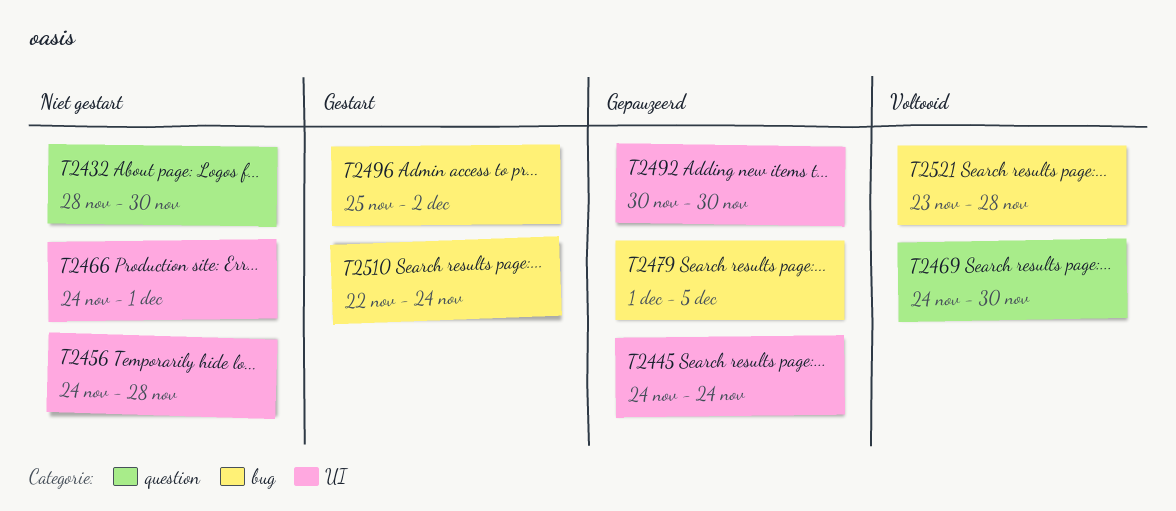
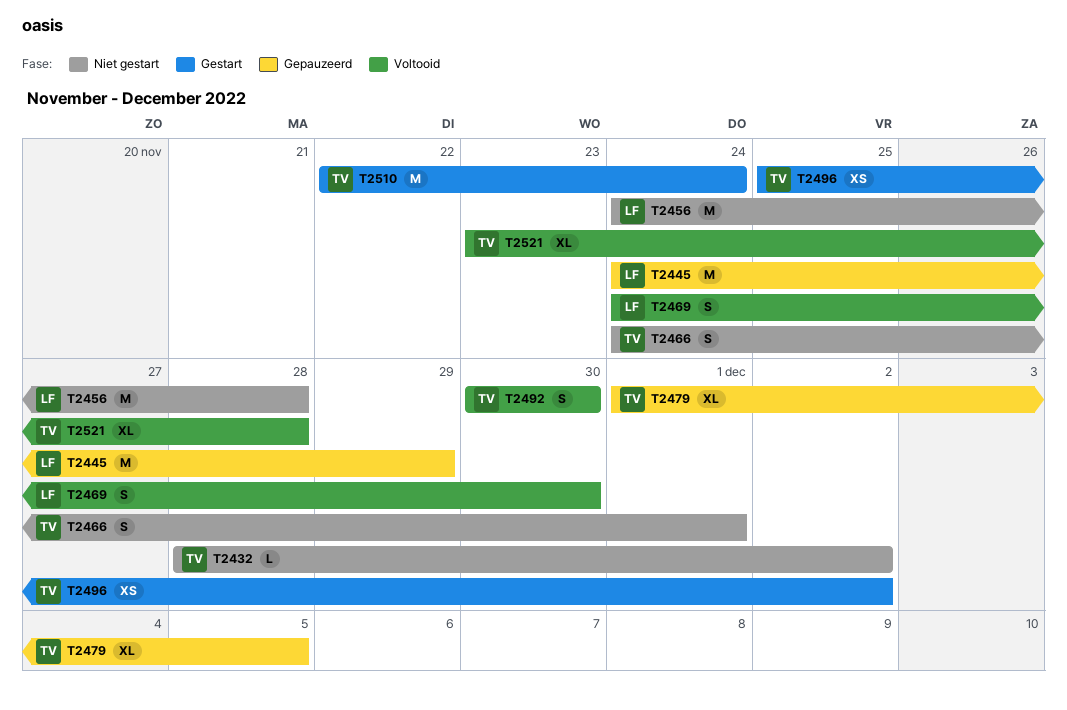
T2432, due: Nov 30 -> Dec 2
T2445, due: Nov 24 -> Nov 29
T2492, status: Gepauzeerd -> Voltooid

